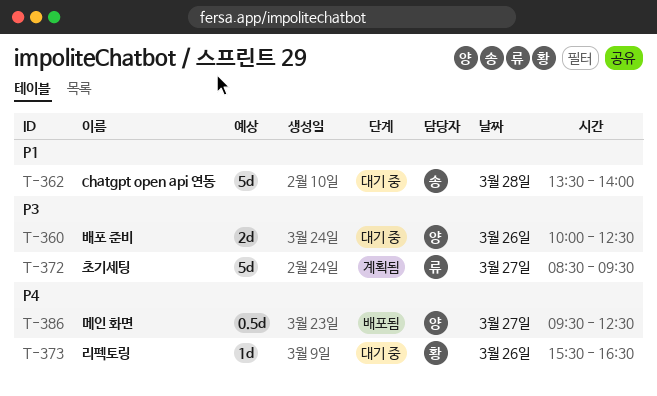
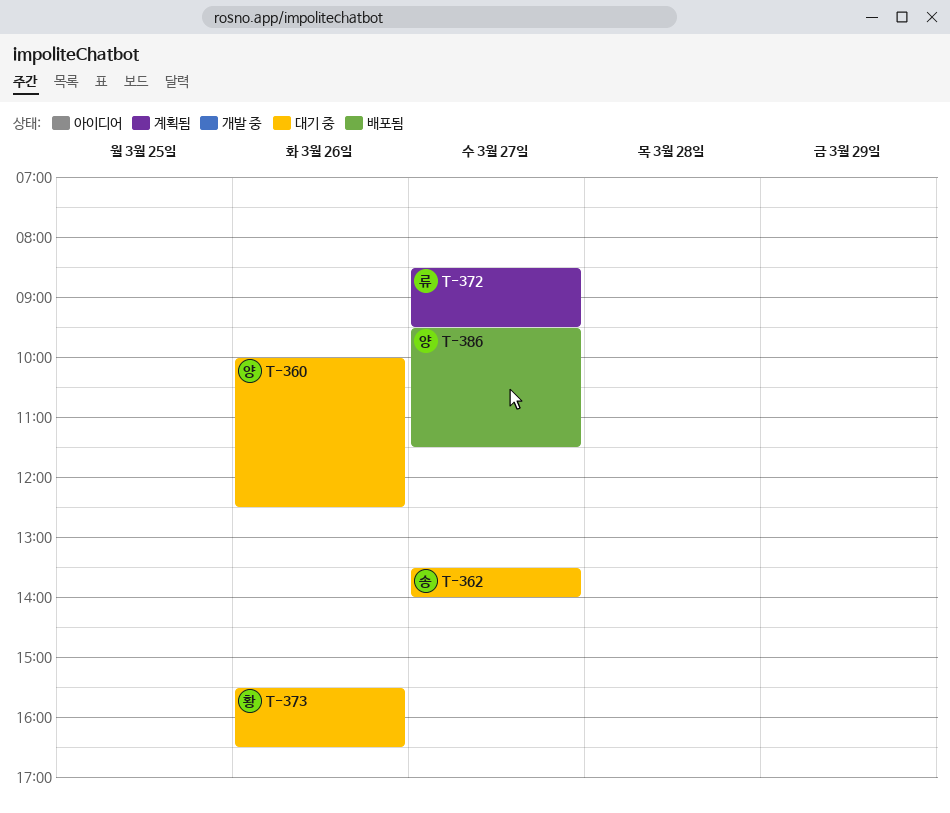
T-362, day: Mar 28 -> Mar 27
T-386, ends: 12:30 -> 11:30

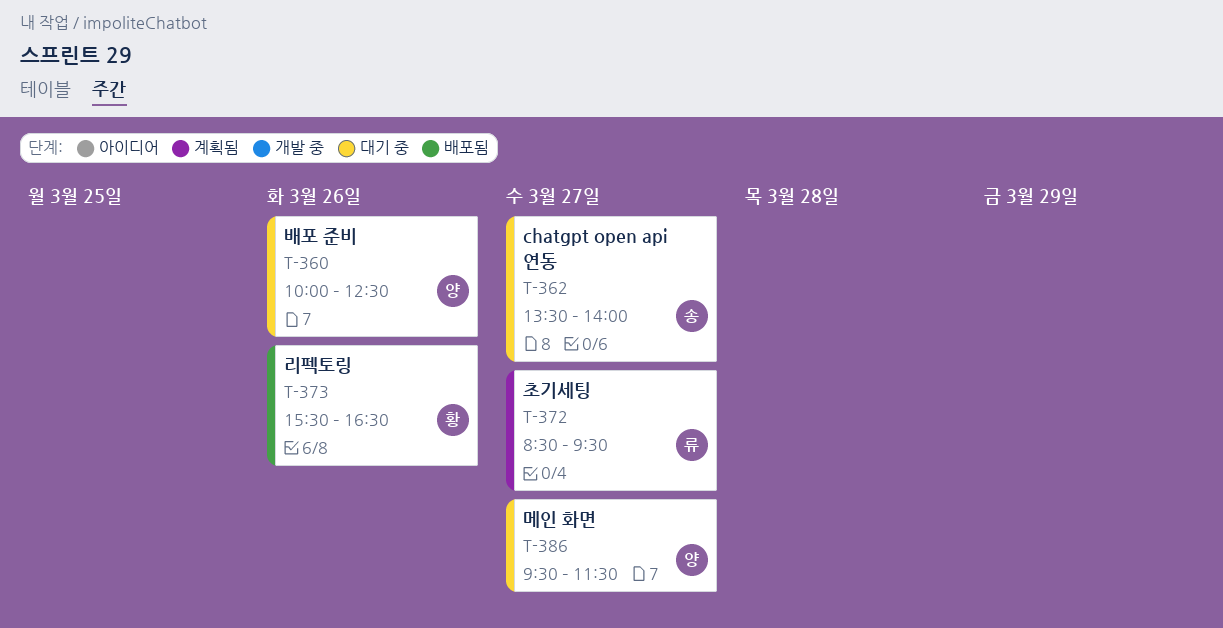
T-373, status: 대기 중 -> 배포됨
T-386, status: 배포됨 -> 대기 중

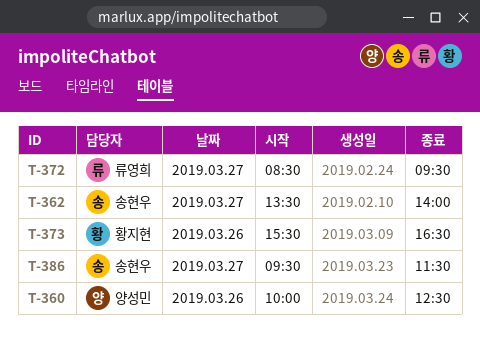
T-386, owner: 양성민 -> 송현우

